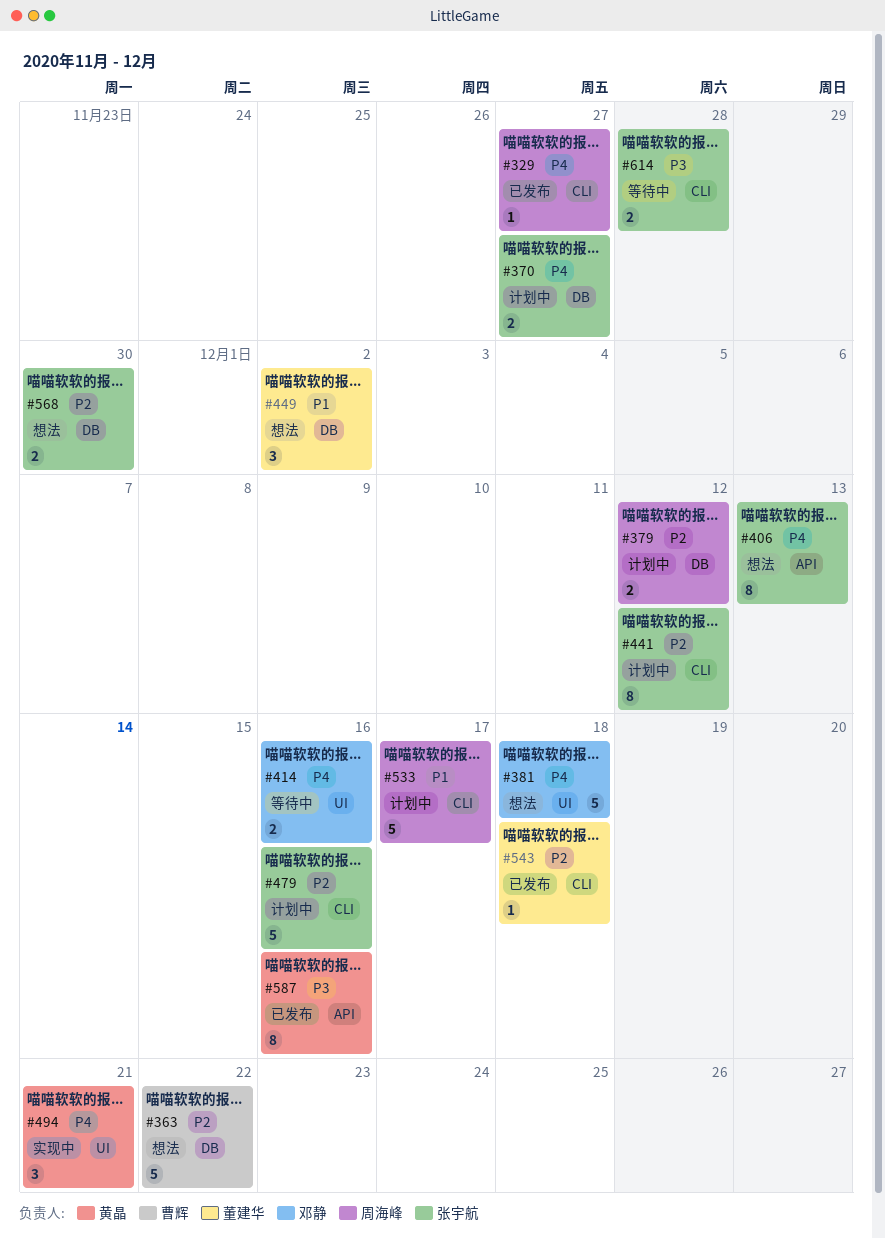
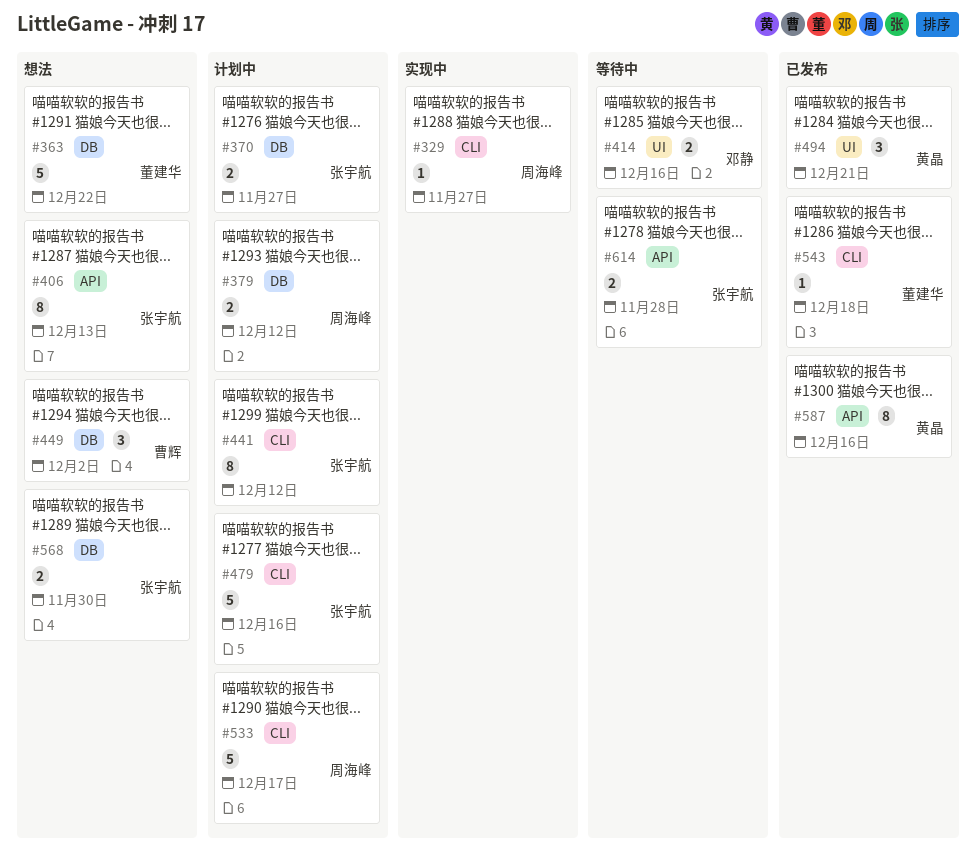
#329, status: 已发布 -> 实现中
#363, owner: 曹辉 -> 董建华
#381: present -> none
#449, owner: 董建华 -> 曹辉
#494, status: 实现中 -> 已发布
#614, label: CLI -> API

